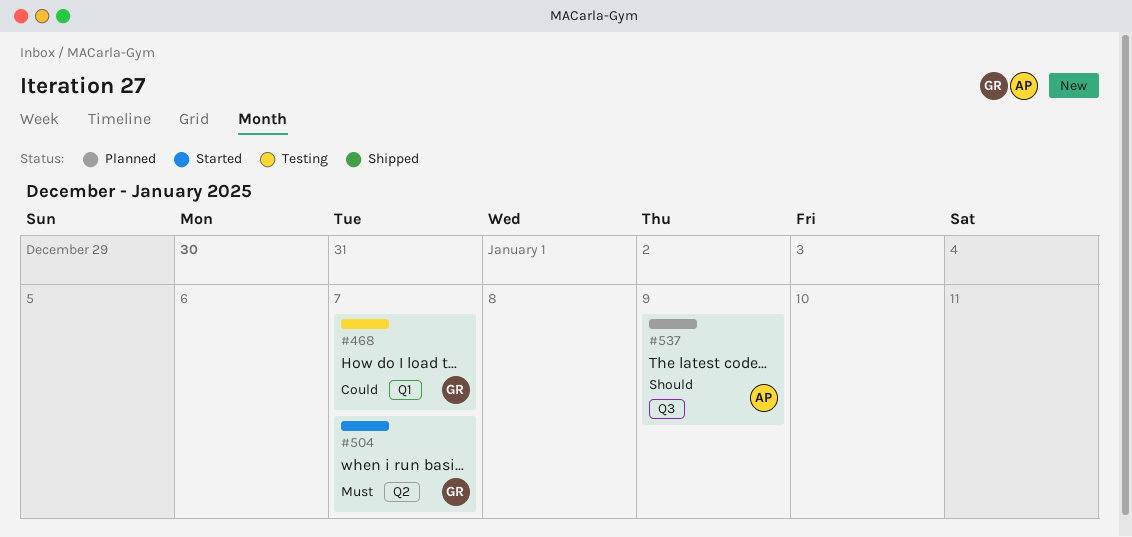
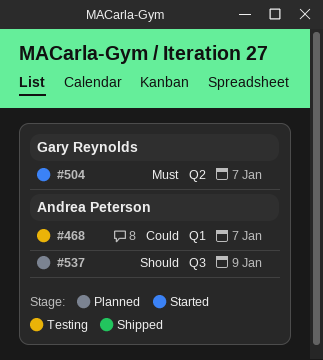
#468, owner: Gary Reynolds -> Andrea Peterson

